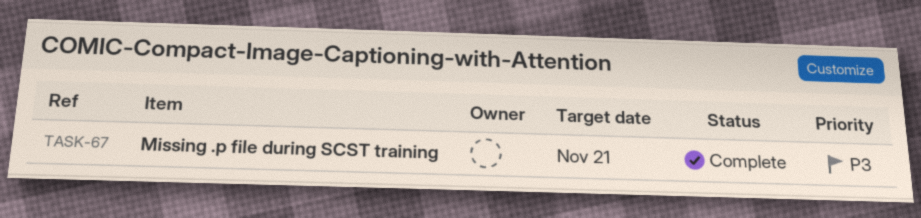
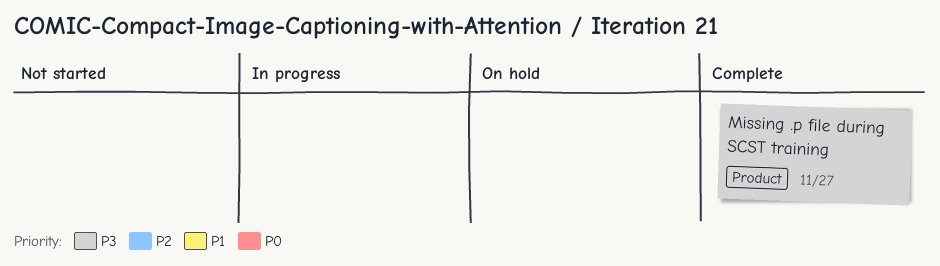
Missing .p file during SCST training, due: Nov 21 -> Nov 27

